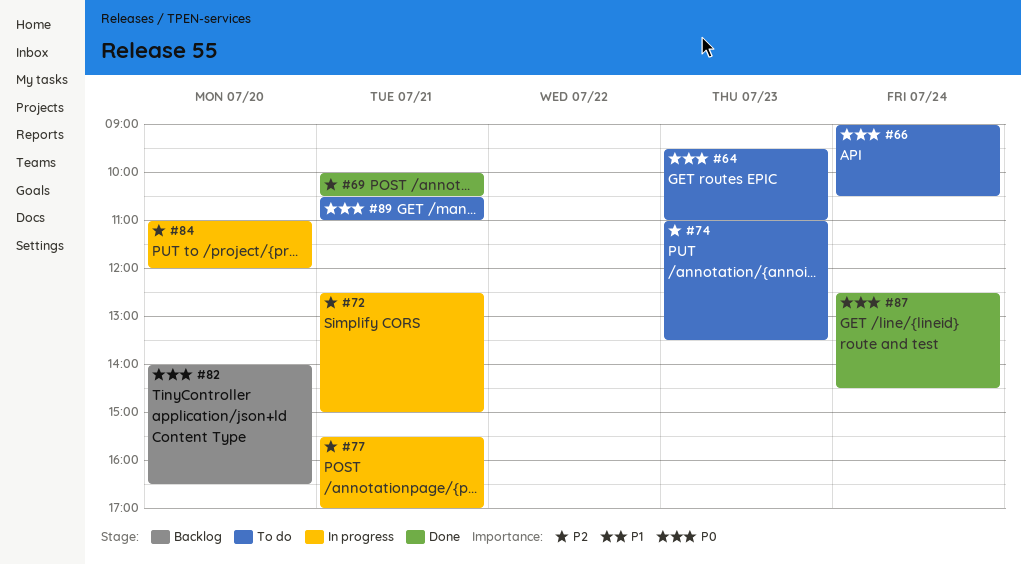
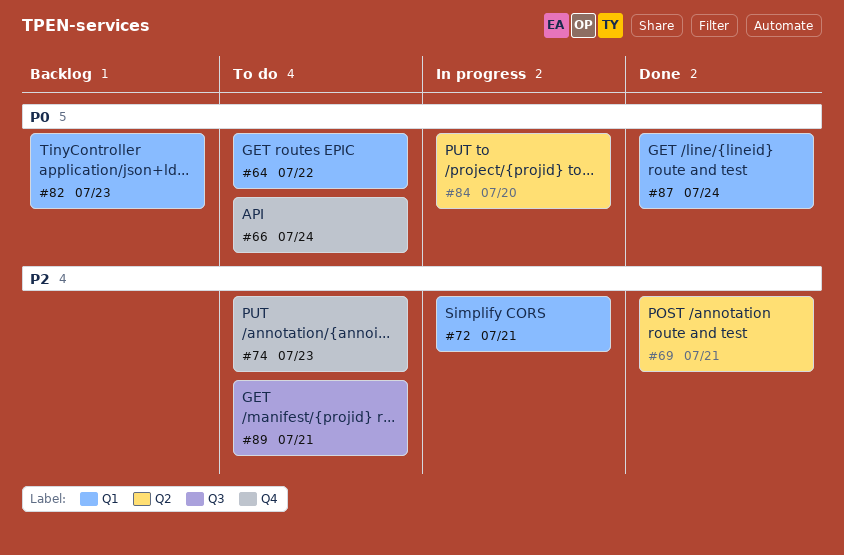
#64, day: Jul 23 -> Jul 22
#77: present -> none
#82, day: Jul 20 -> Jul 23
#84, priority: P2 -> P0
#89, priority: P0 -> P2

